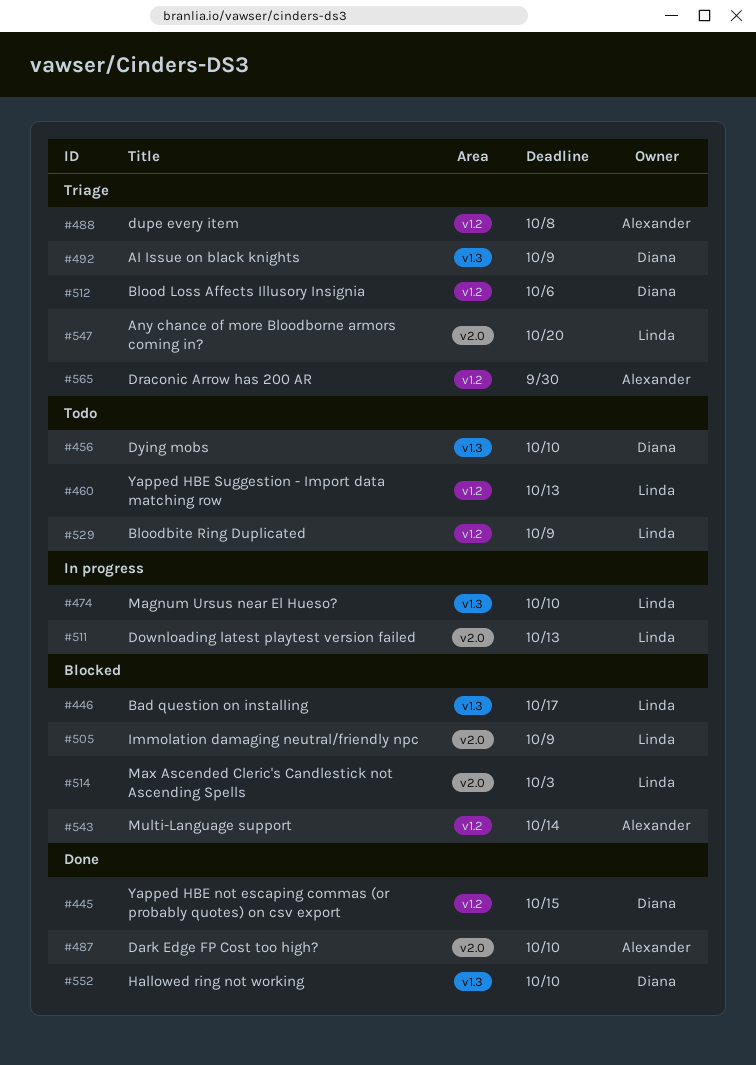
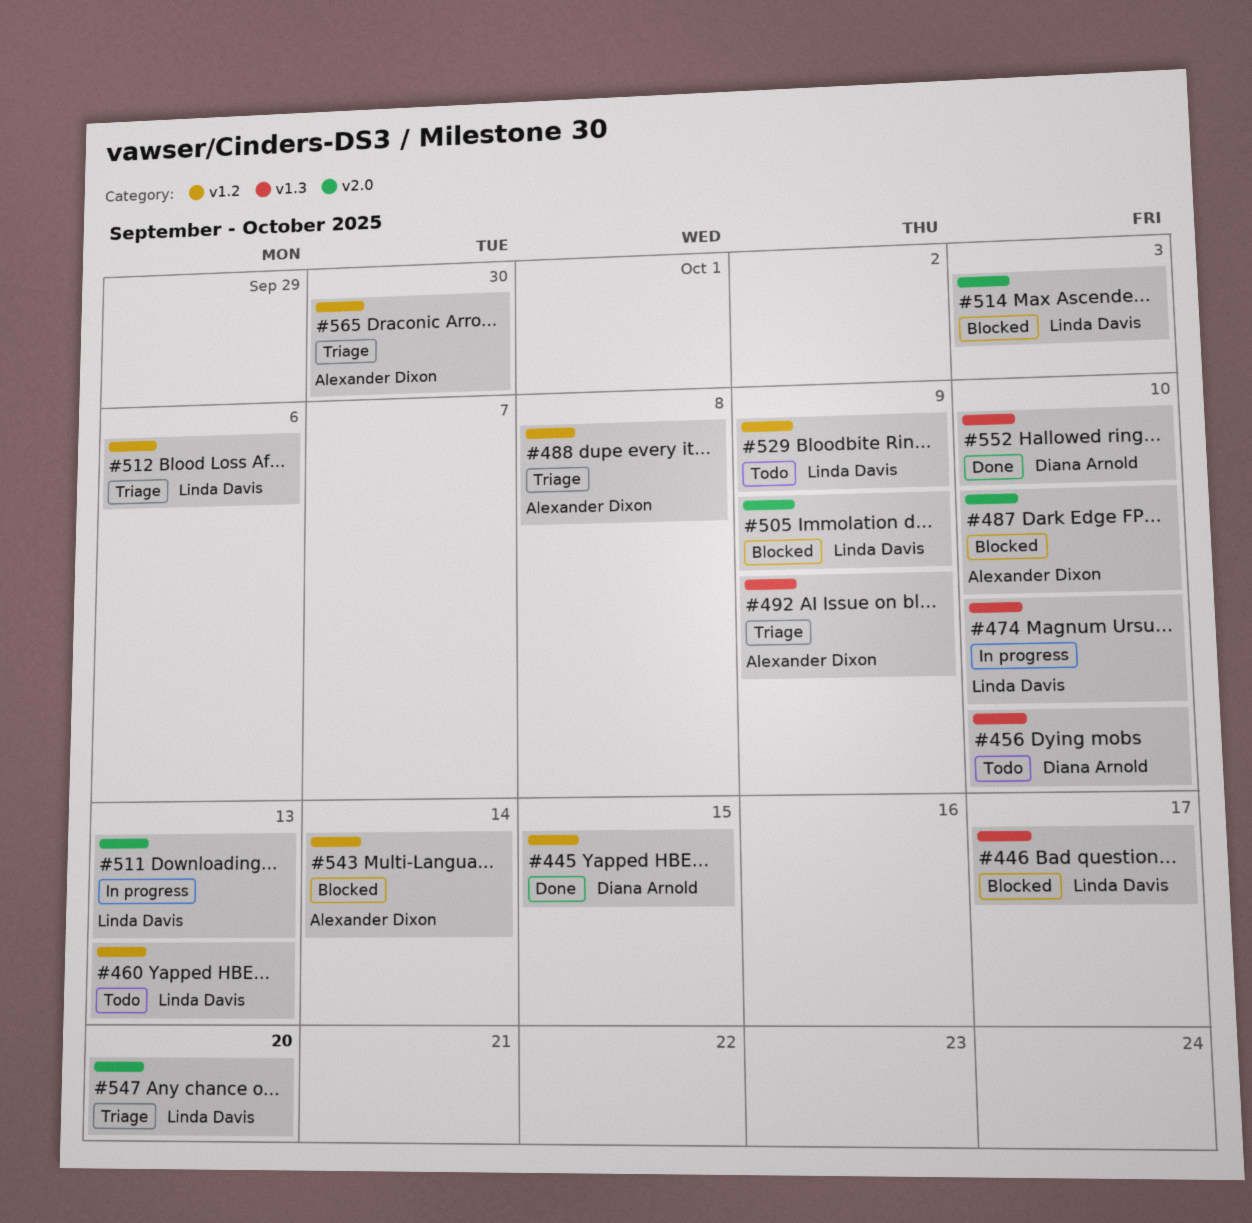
#487, status: Done -> Blocked
#492, owner: Diana Arnold -> Alexander Dixon
#512, owner: Diana Arnold -> Linda Davis

